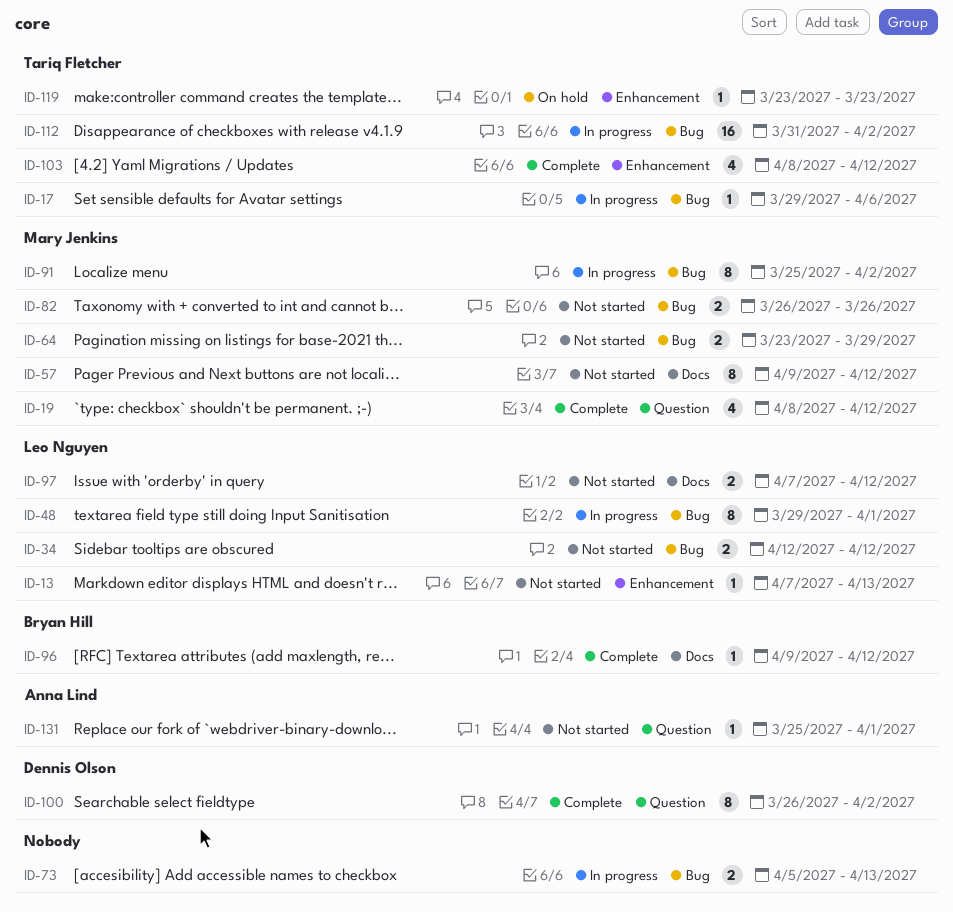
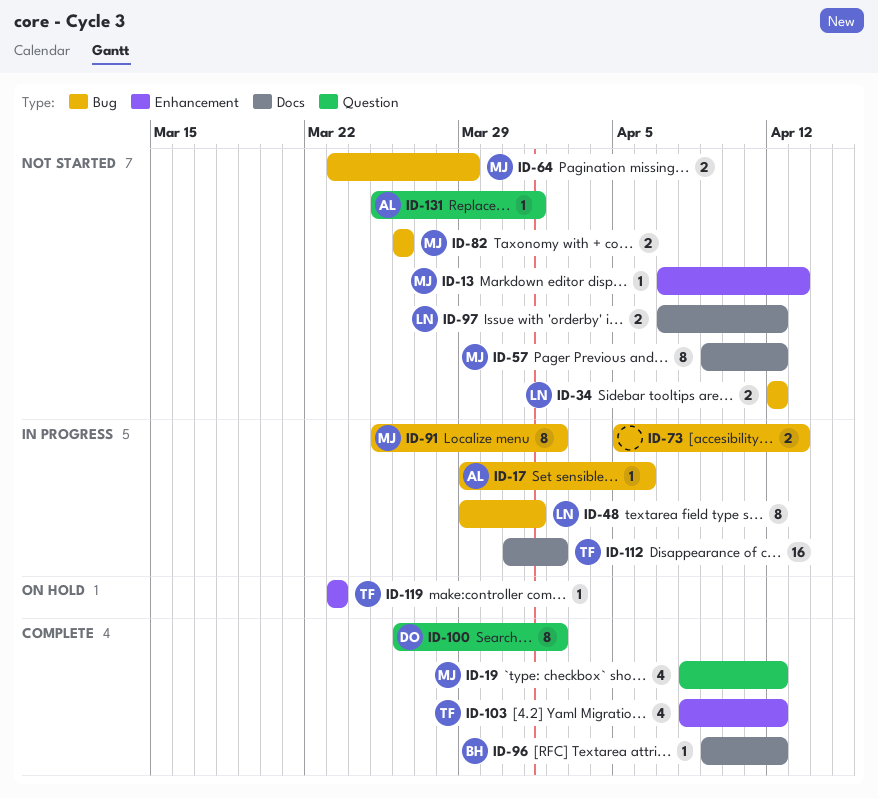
ID-13, owner: Leo Nguyen -> Mary Jenkins
ID-17, owner: Tariq Fletcher -> Anna Lind
ID-112, label: Bug -> Docs

